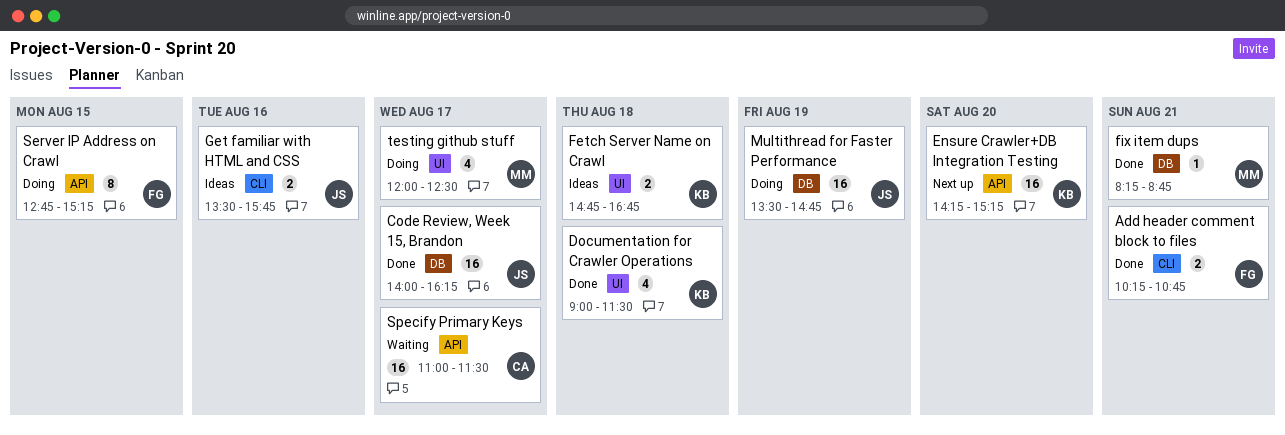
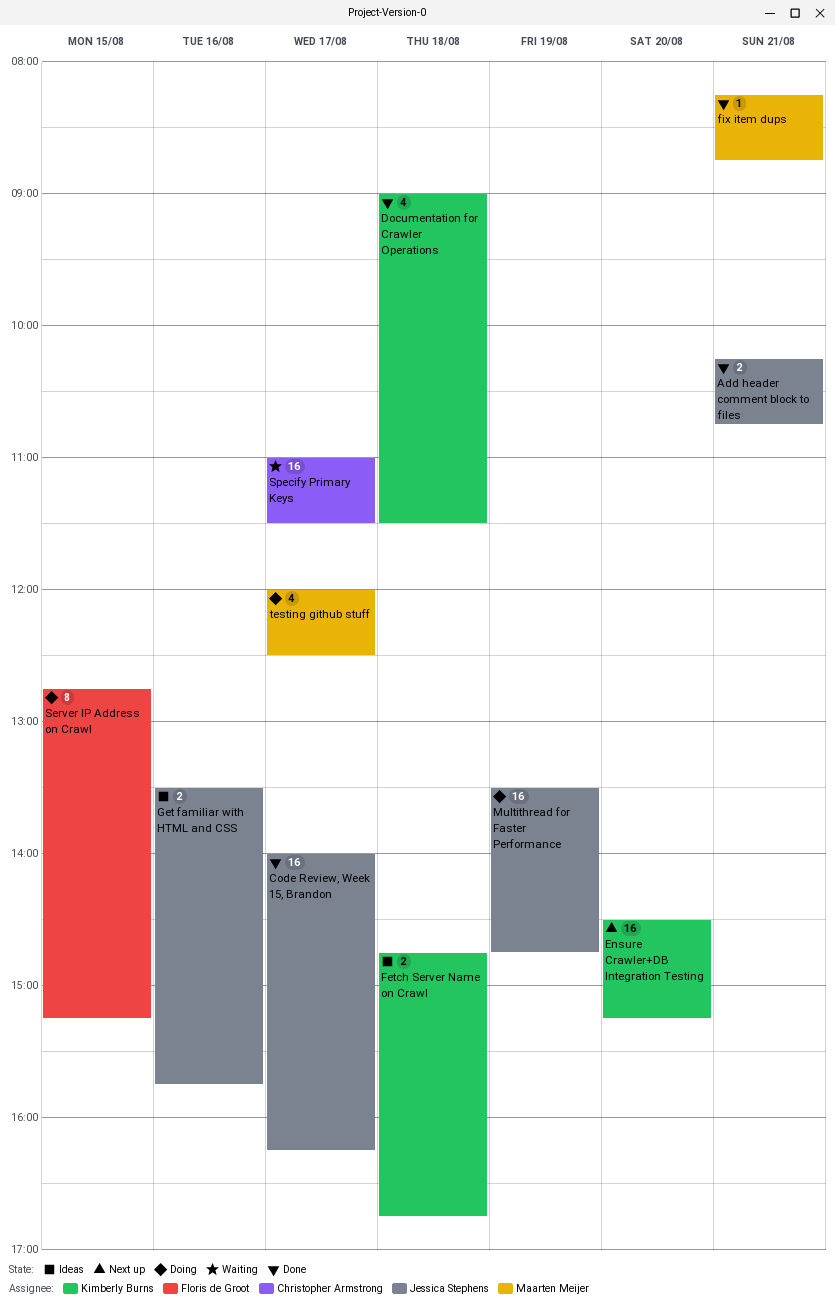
Add header comment block to files, owner: Floris de Groot -> Jessica Stephens
Ensure Crawler+DB Integration Testing, begins: 14:15 -> 14:30

